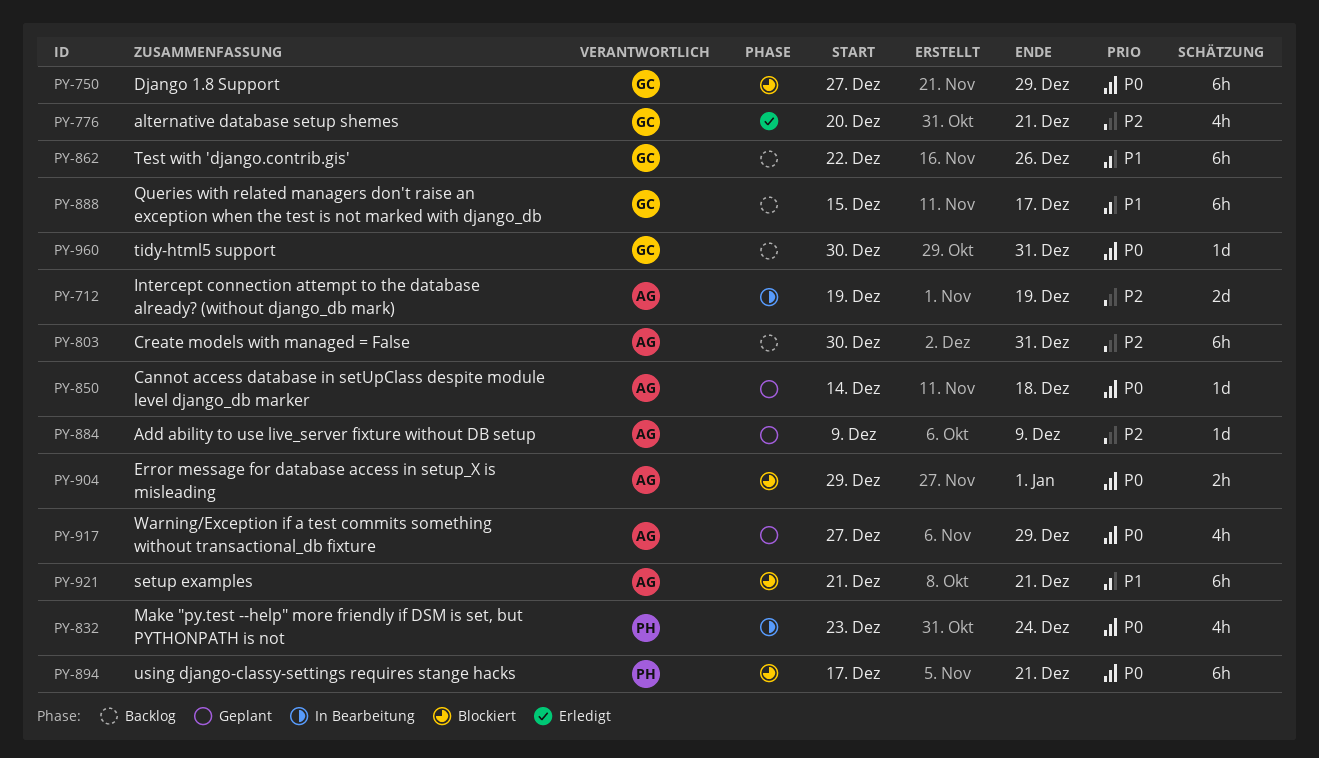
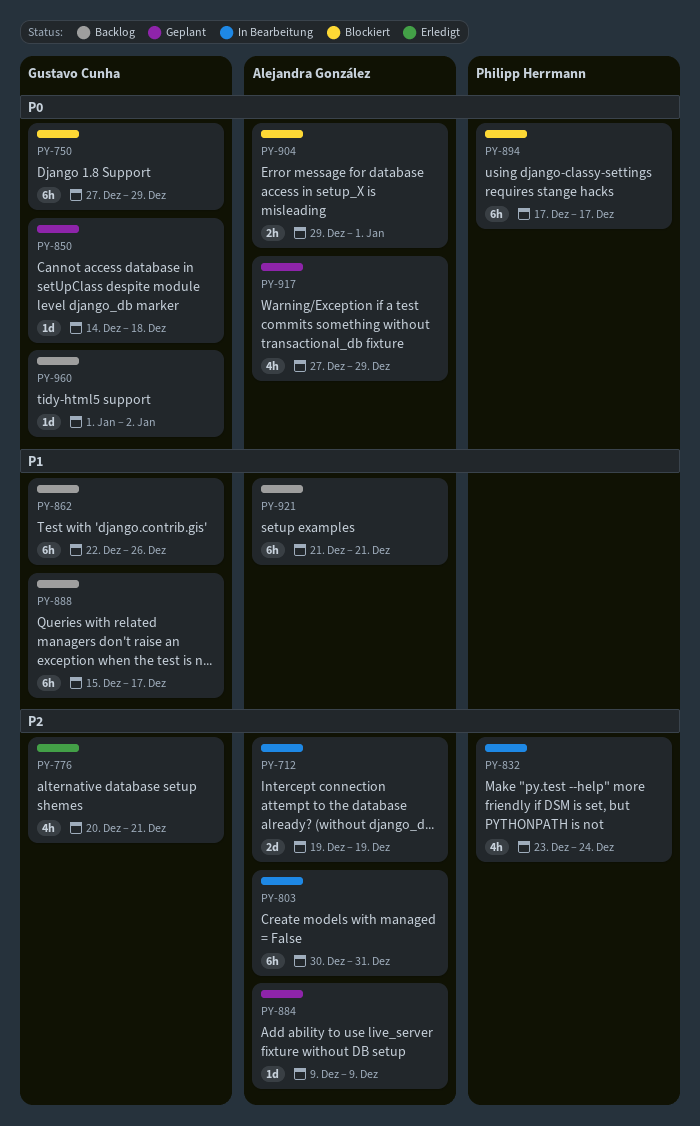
PY-803, status: Backlog -> In Bearbeitung
PY-832, priority: P0 -> P2
PY-850, owner: Alejandra González -> Gustavo Cunha
PY-894, due: Dec 21 -> Dec 17
PY-921, status: Blockiert -> Backlog
PY-960, start: Dec 30 -> Jan 1
PY-960, due: Dec 31 -> Jan 2

